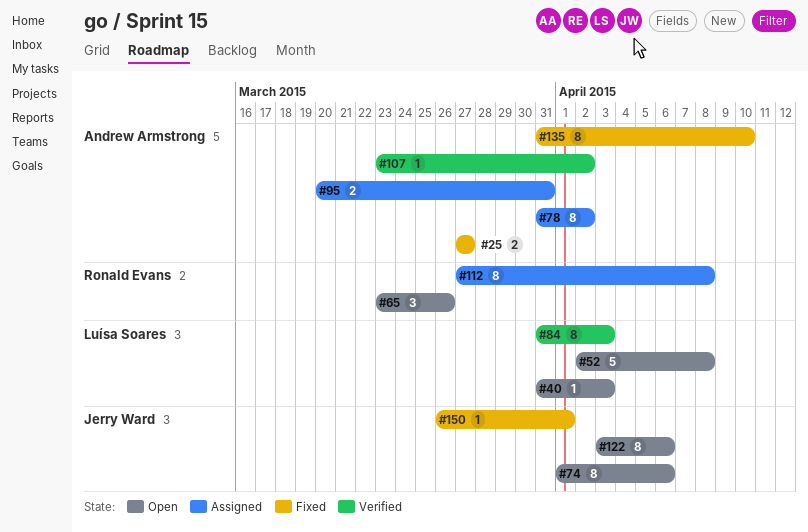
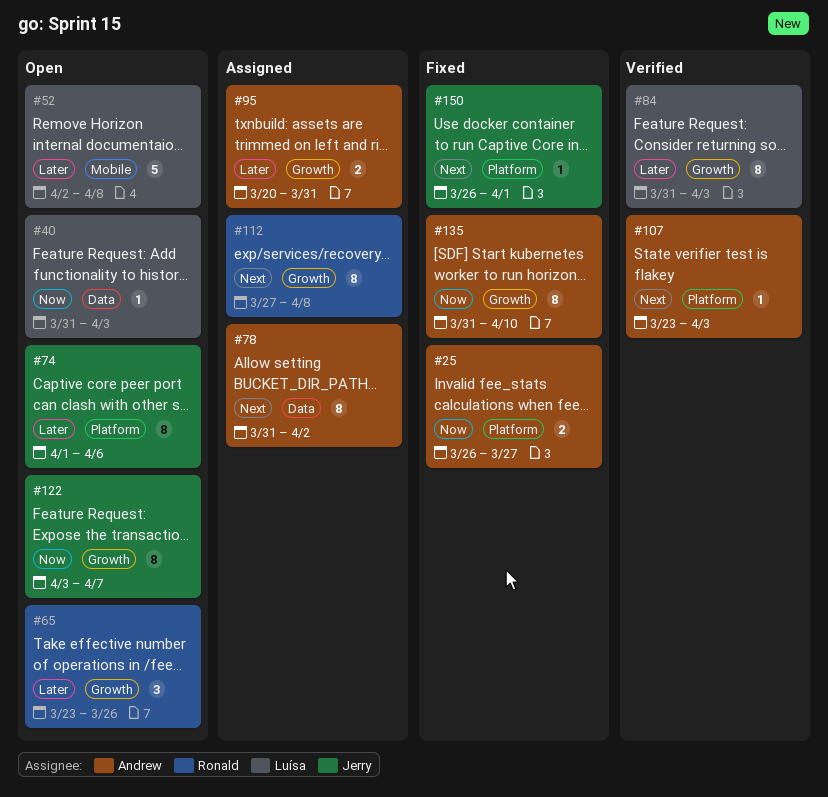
#25, start: Mar 27 -> Mar 26
#107, due: Apr 2 -> Apr 3
#122, due: Apr 6 -> Apr 7

